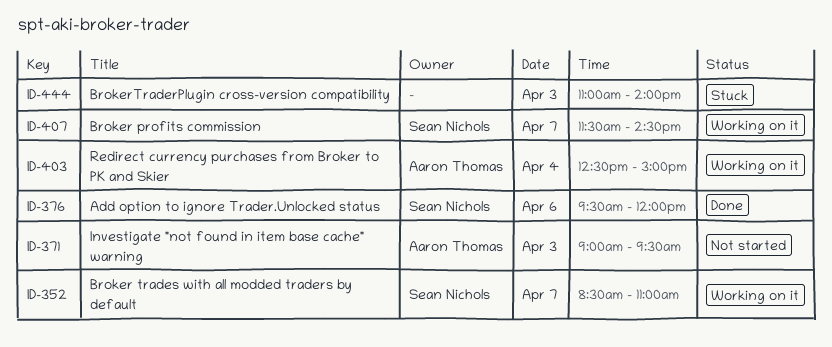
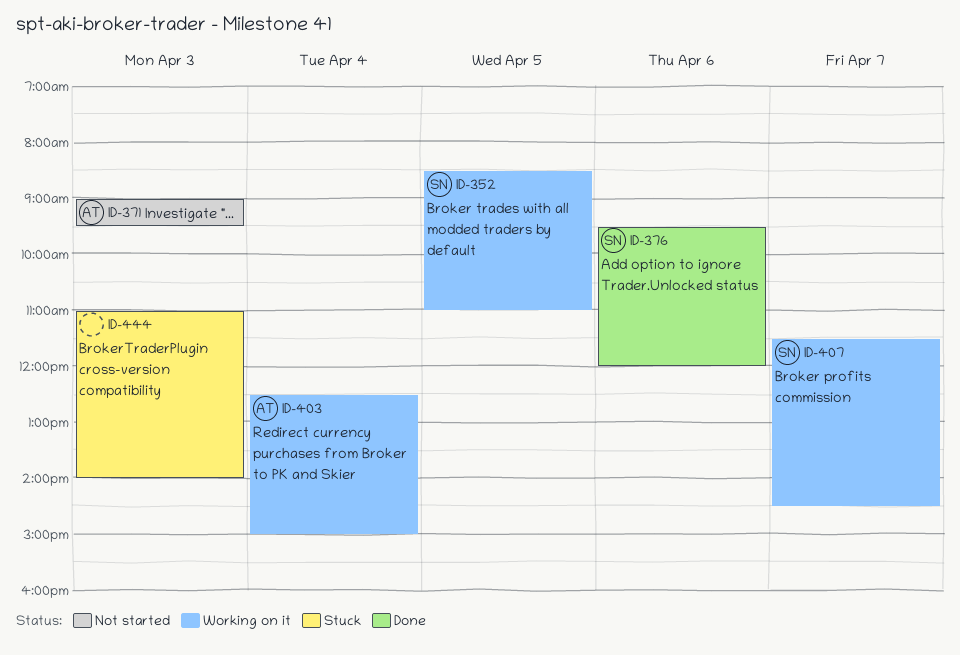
ID-352, day: Apr 7 -> Apr 5

